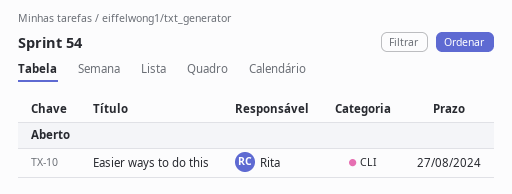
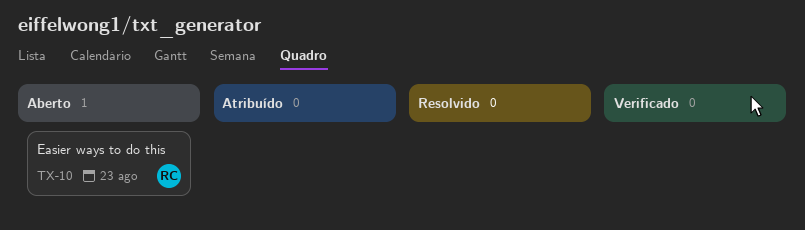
TX-10, due: Aug 27 -> Aug 23

